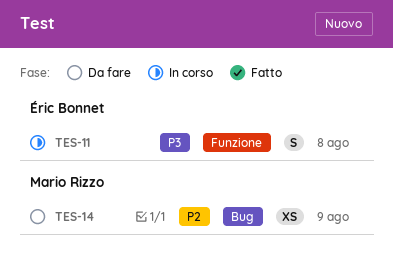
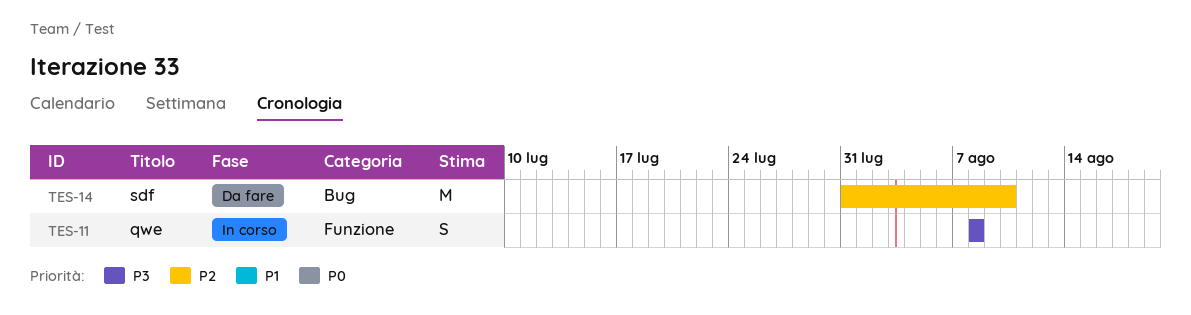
TES-14, estimate: XS -> M
TES-14, due: Aug 9 -> Aug 10

